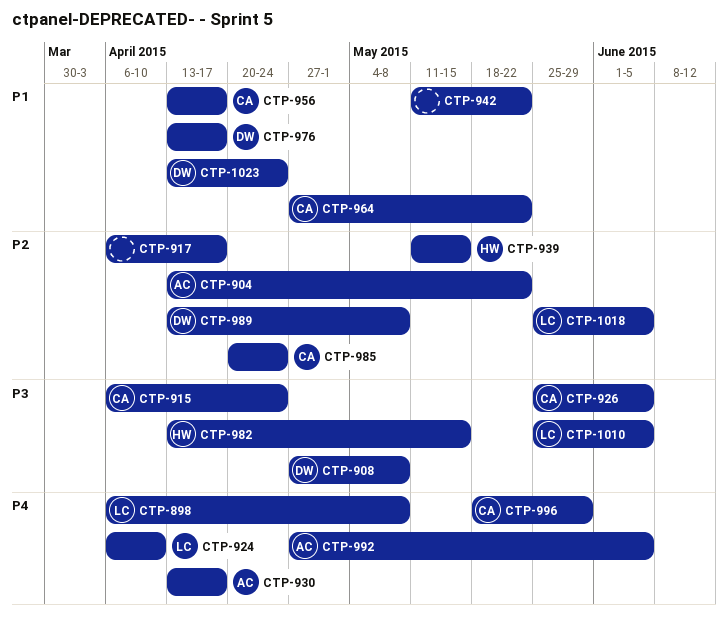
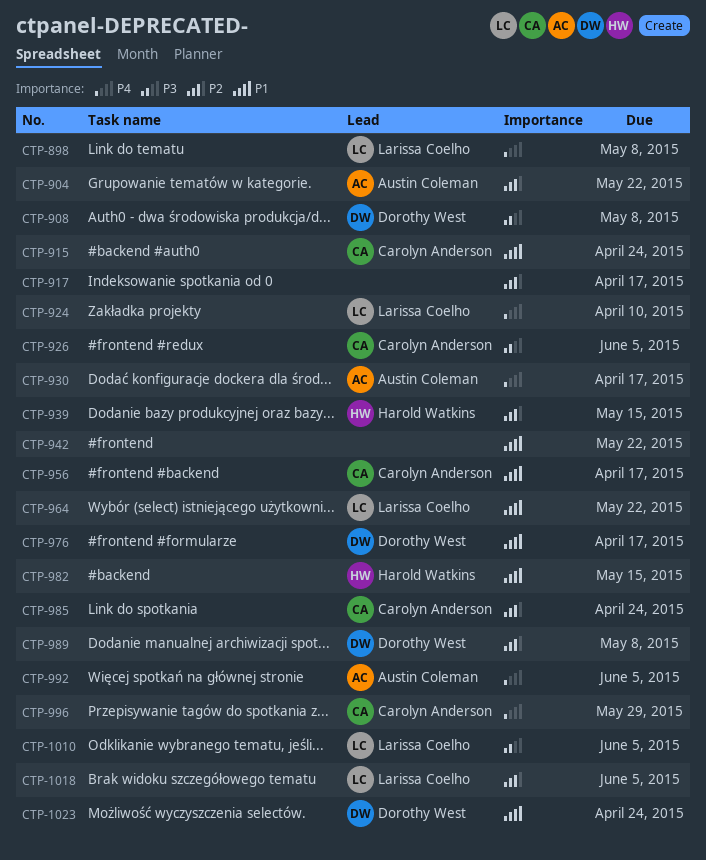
CTP-915, priority: P3 -> P1
CTP-964, owner: Carolyn Anderson -> Larissa Coelho
CTP-982, priority: P3 -> P1

